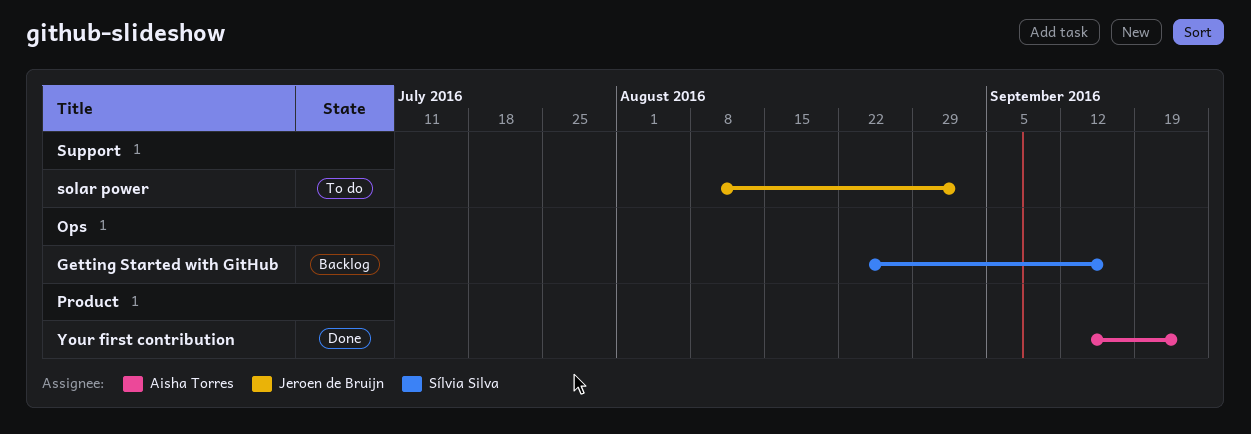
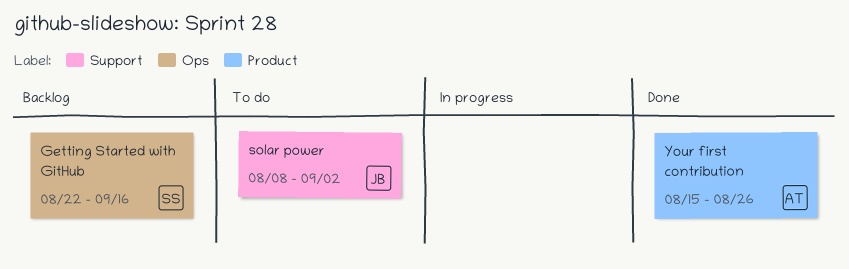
Your first contribution, start: Sep 12 -> Aug 15
Your first contribution, due: Sep 23 -> Aug 26

